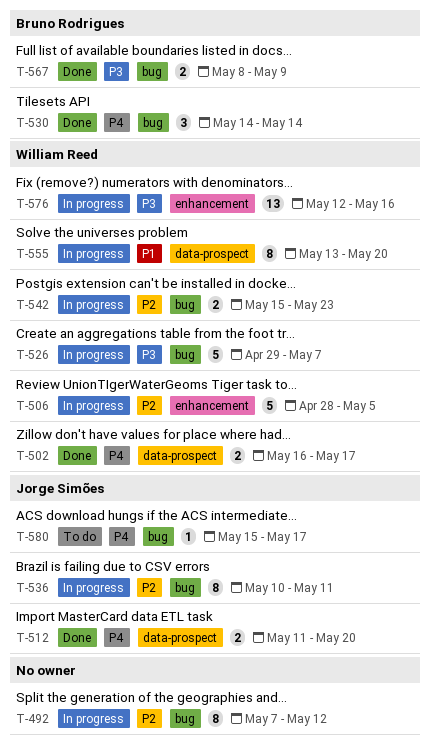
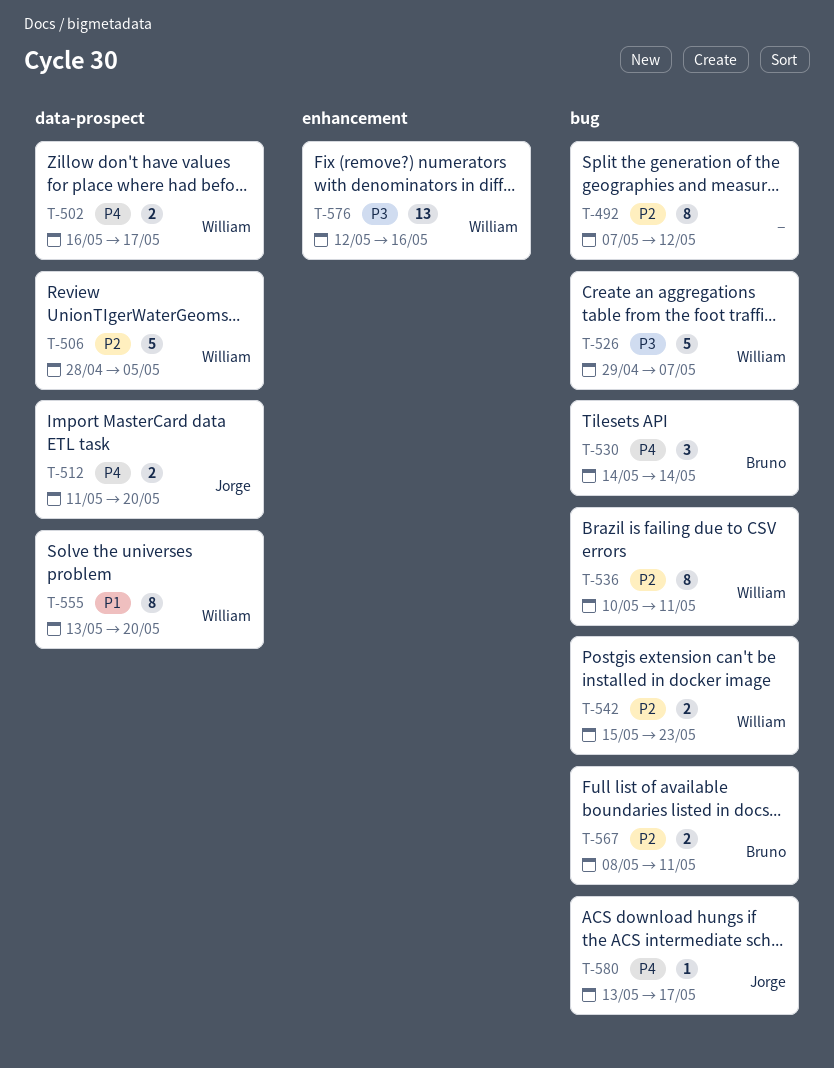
T-506, label: enhancement -> data-prospect
T-536, owner: Jorge Simões -> William Reed
T-567, priority: P3 -> P2
T-567, due: May 9 -> May 11
T-580, start: May 15 -> May 13

